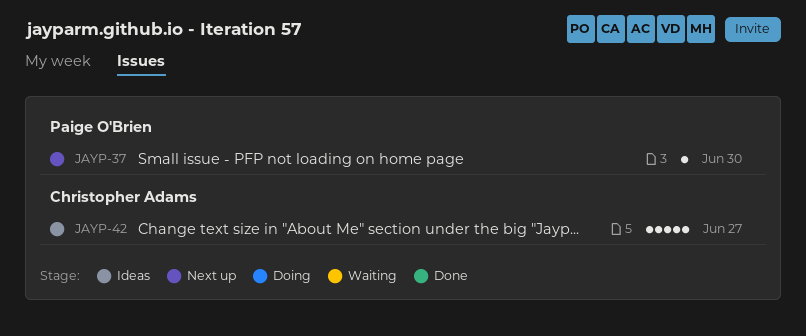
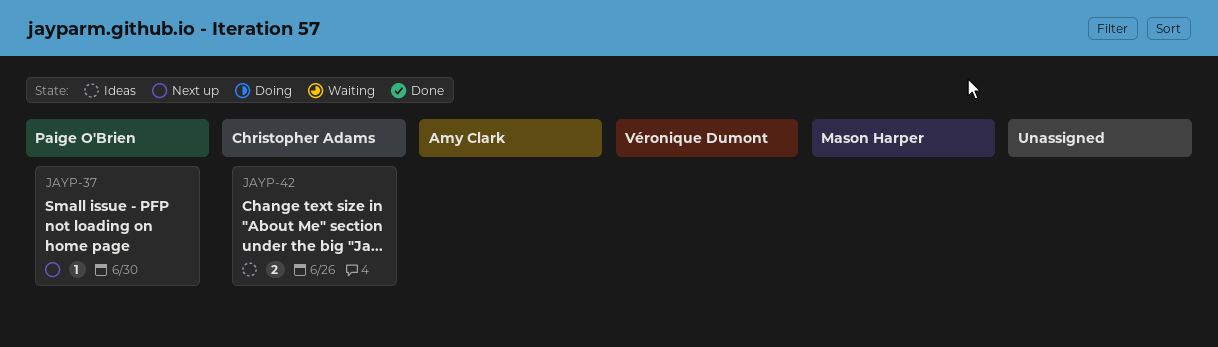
JAYP-42, estimate: 5 -> 2
JAYP-42, due: Jun 27 -> Jun 26

